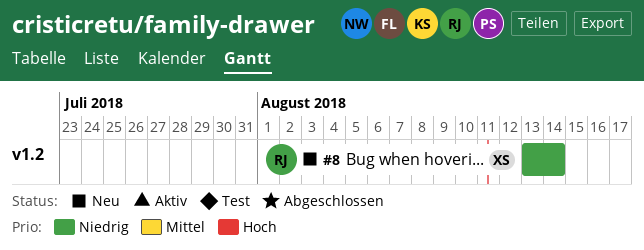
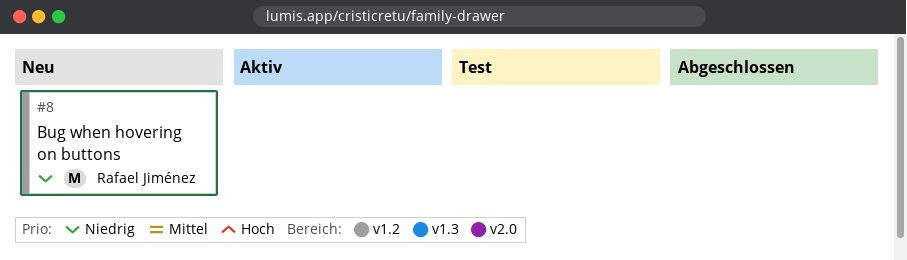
#8, estimate: XS -> M

